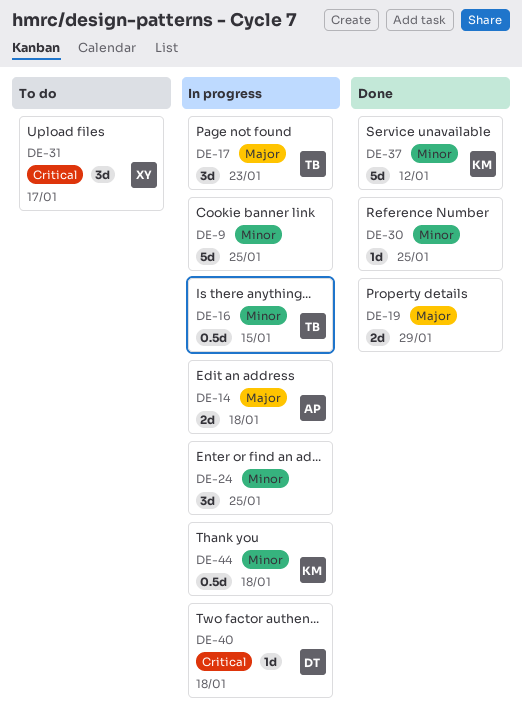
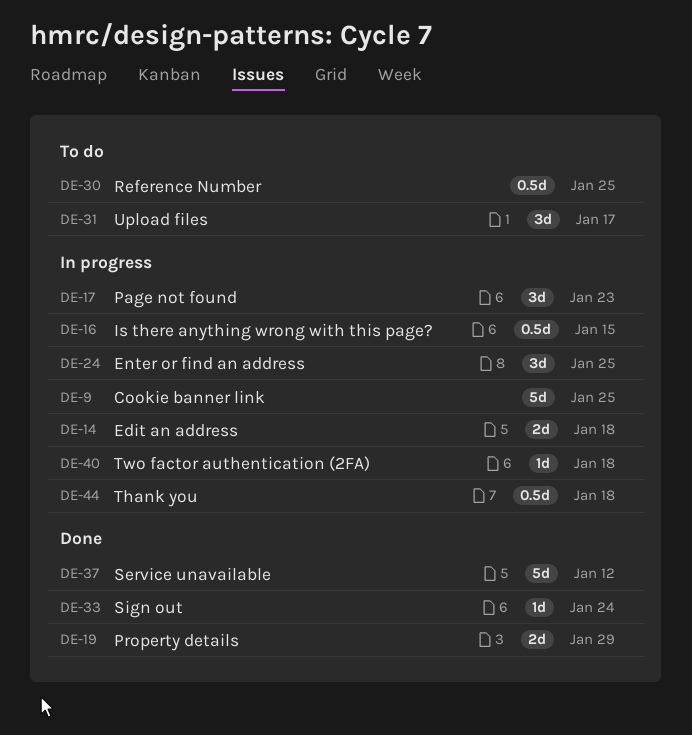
DE-30, status: Done -> To do
DE-30, estimate: 1d -> 0.5d
DE-33: none -> present

